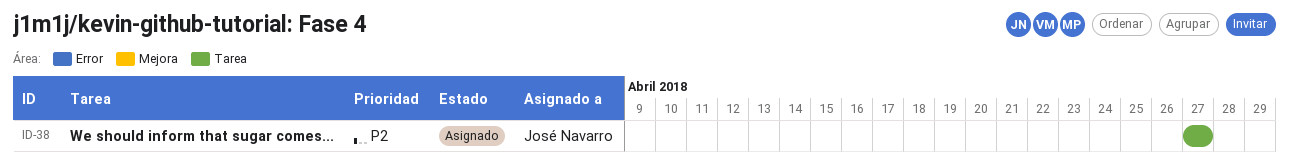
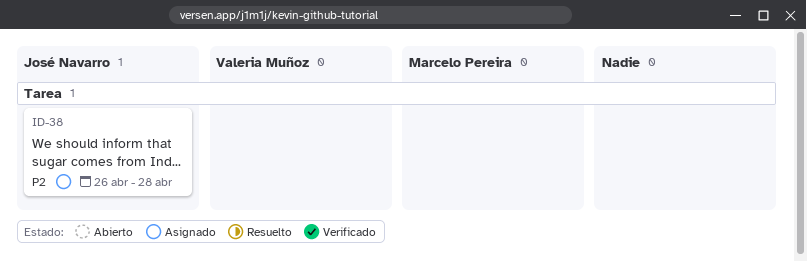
ID-38, start: Apr 27 -> Apr 26
ID-38, due: Apr 27 -> Apr 28

